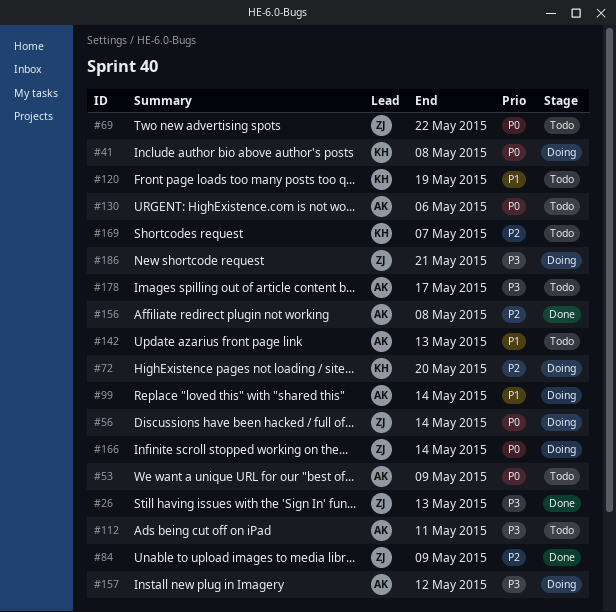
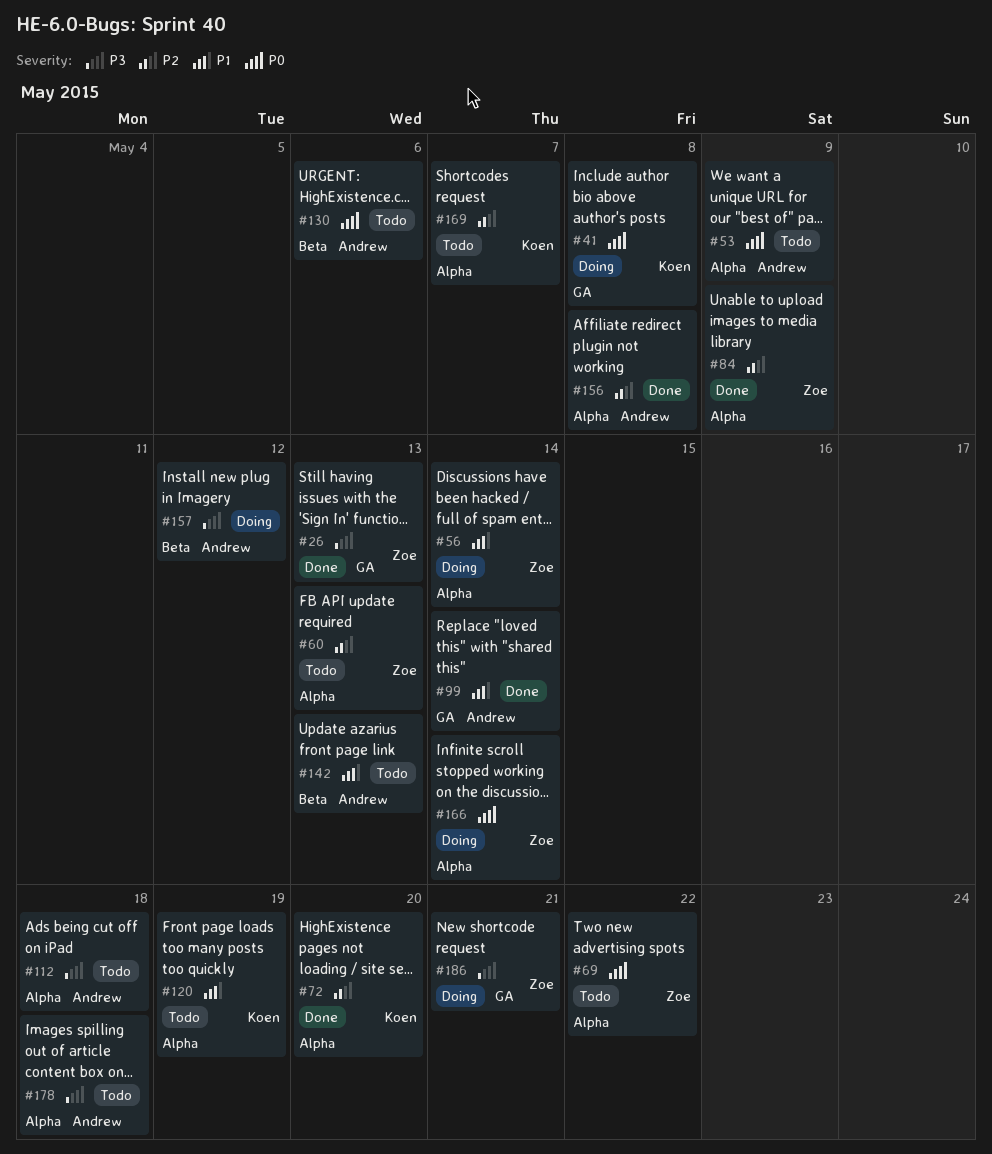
#56, priority: P0 -> P1
#60: none -> present
#72, status: Doing -> Done
#99, status: Doing -> Done
#112, due: May 11 -> May 18
#178, due: May 17 -> May 18

